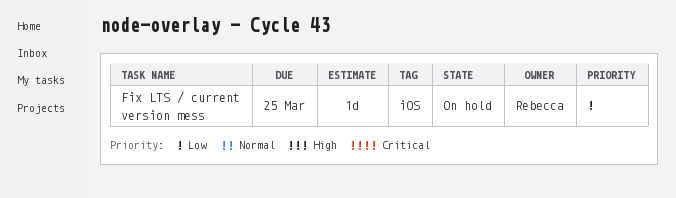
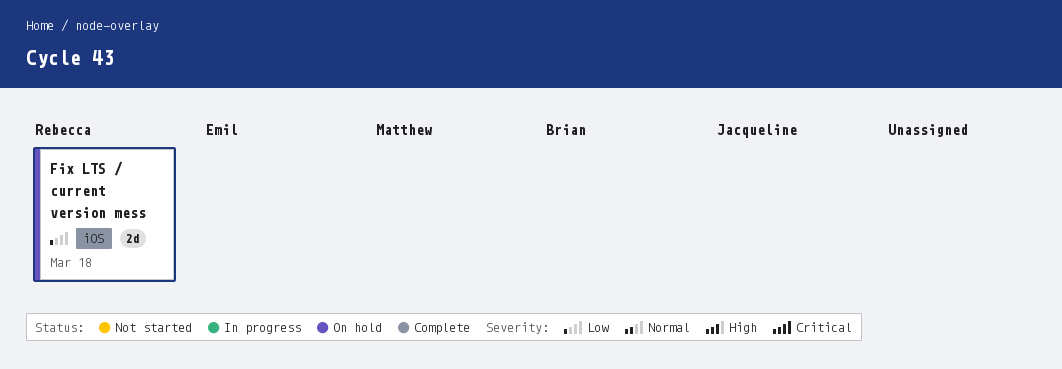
Fix LTS / current version mess, estimate: 1d -> 2d
Fix LTS / current version mess, due: Mar 25 -> Mar 18

